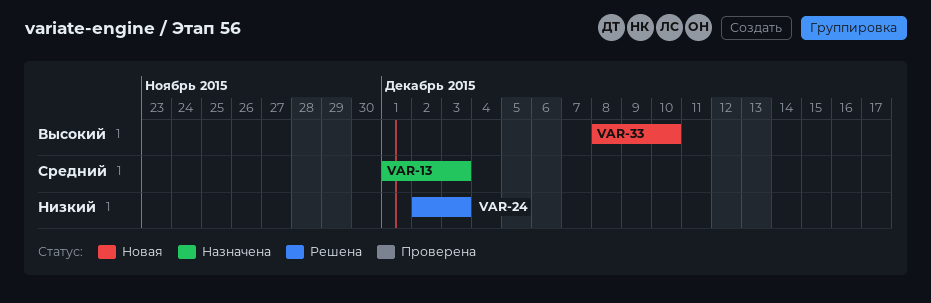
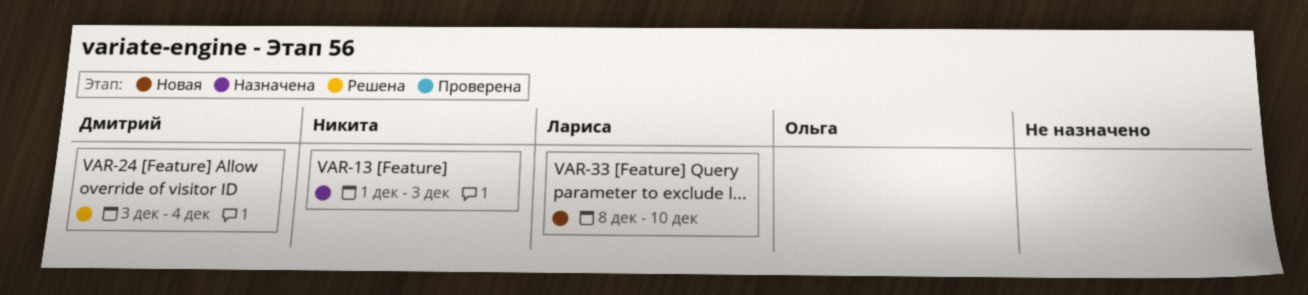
VAR-24, start: Dec 2 -> Dec 3
VAR-24, due: Dec 3 -> Dec 4

